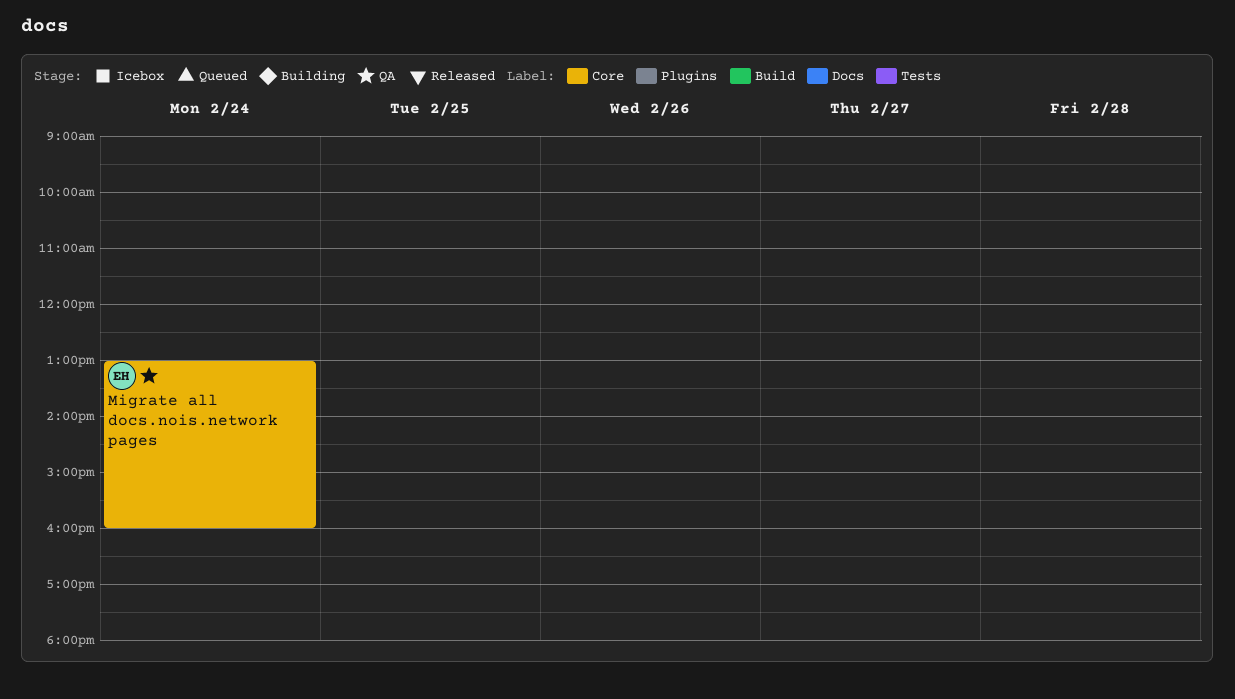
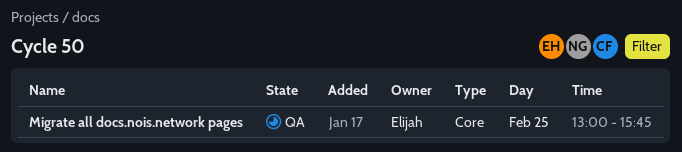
Migrate all docs.nois.network pages, day: Feb 24 -> Feb 25
Migrate all docs.nois.network pages, ends: 16:00 -> 15:45

